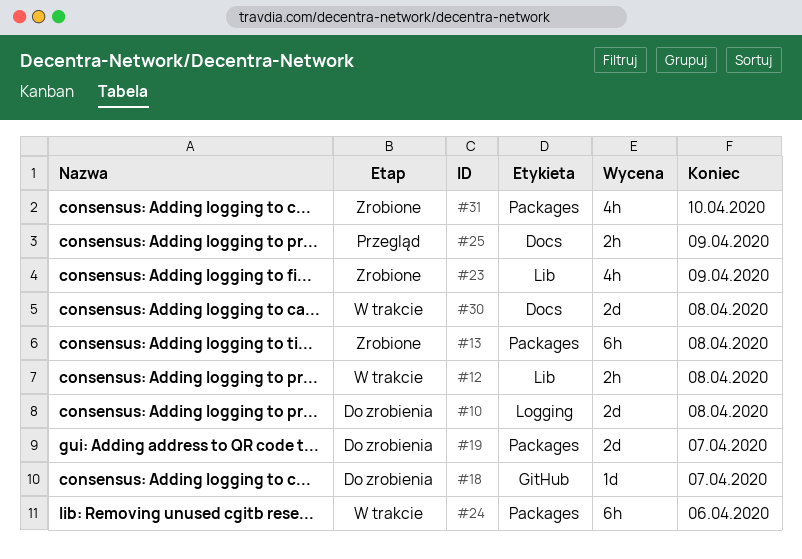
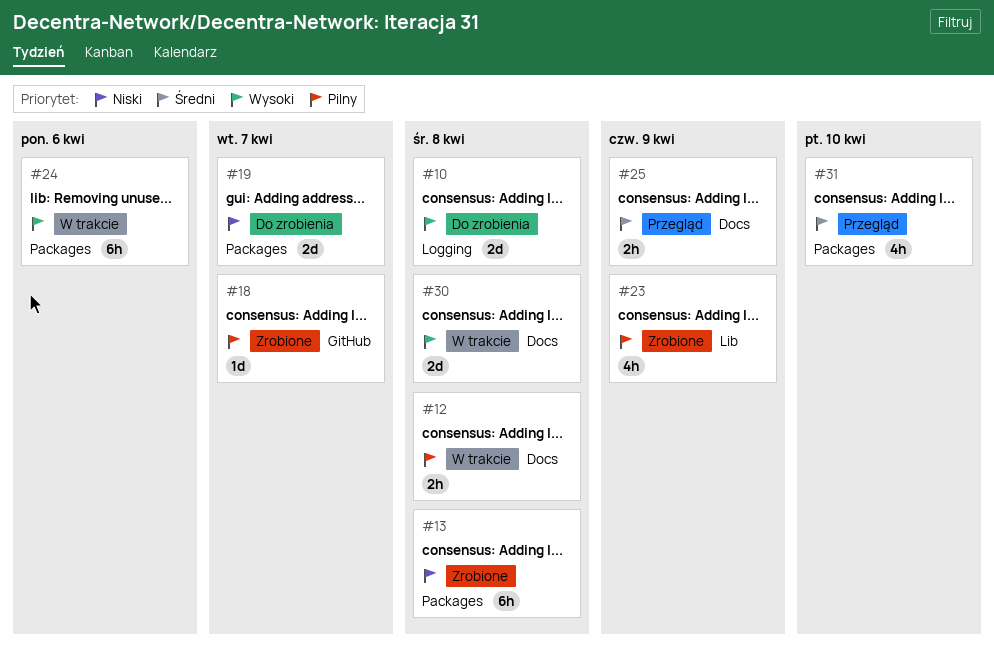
#12, label: Lib -> Docs
#18, status: Do zrobienia -> Zrobione
#31, status: Zrobione -> Przegląd

